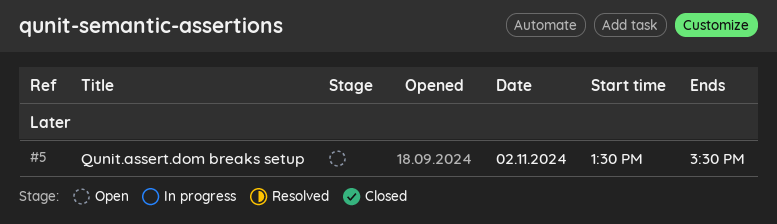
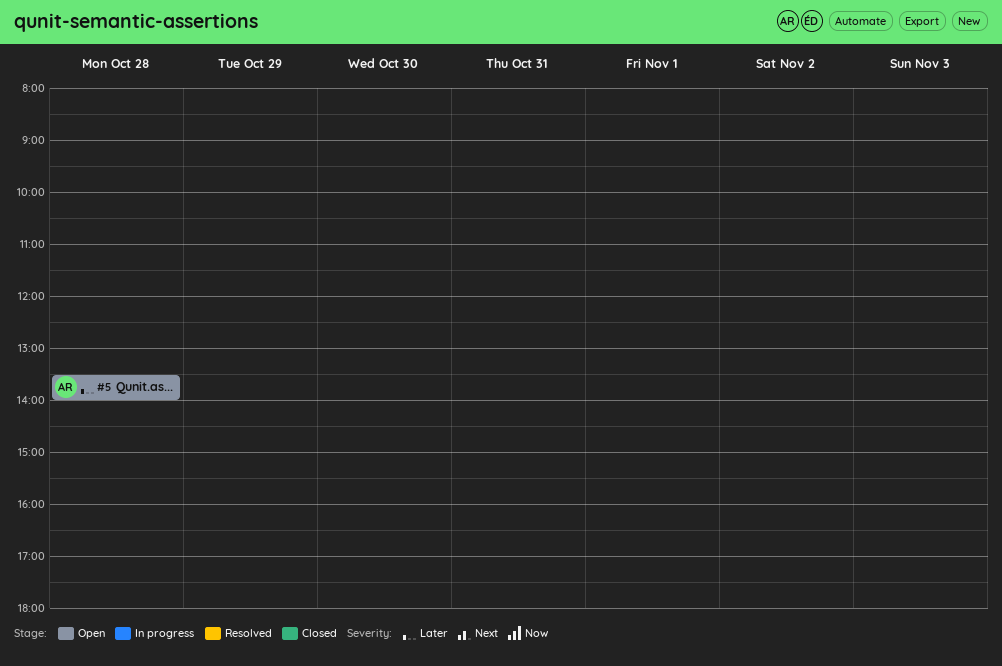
#5, day: Nov 2 -> Oct 28
#5, ends: 15:30 -> 14:00

